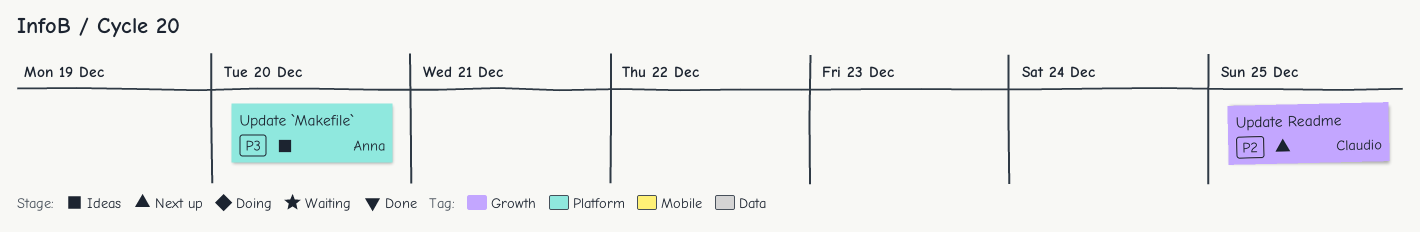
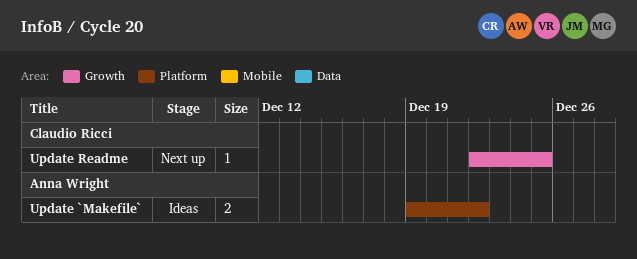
Update `Makefile`, due: Dec 20 -> Dec 22

